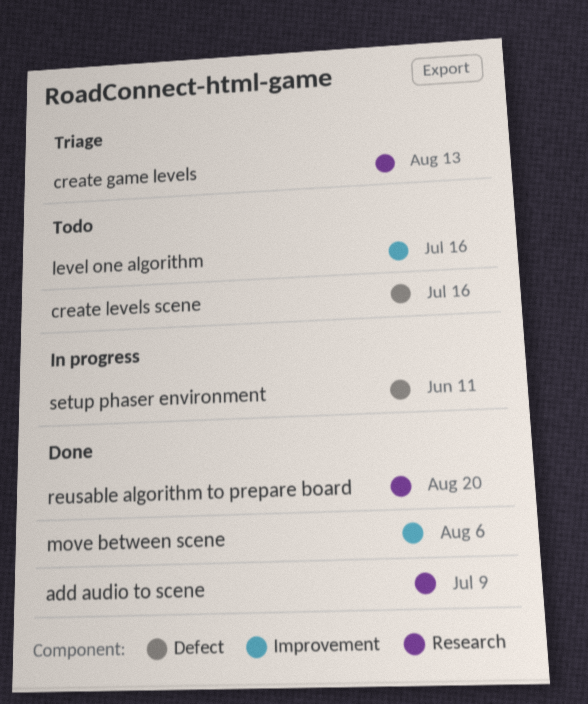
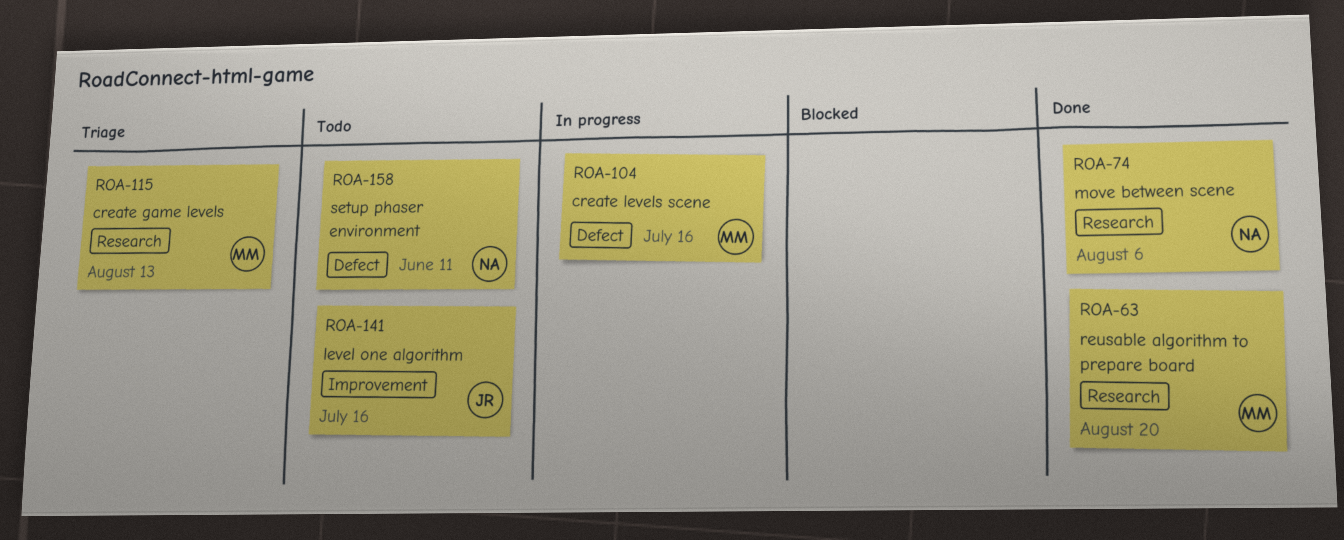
add audio to scene: present -> none
create levels scene, status: Todo -> In progress
move between scene, label: Improvement -> Research
setup phaser environment, status: In progress -> Todo

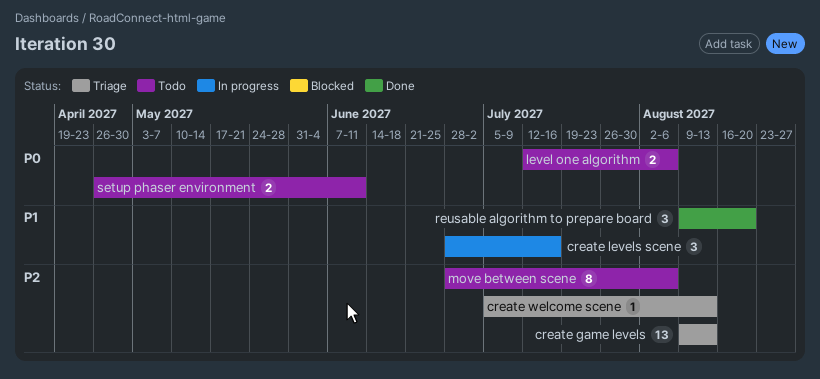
create welcome scene: none -> present
level one algorithm, due: Jul 16 -> Aug 6
move between scene, status: Done -> Todo

